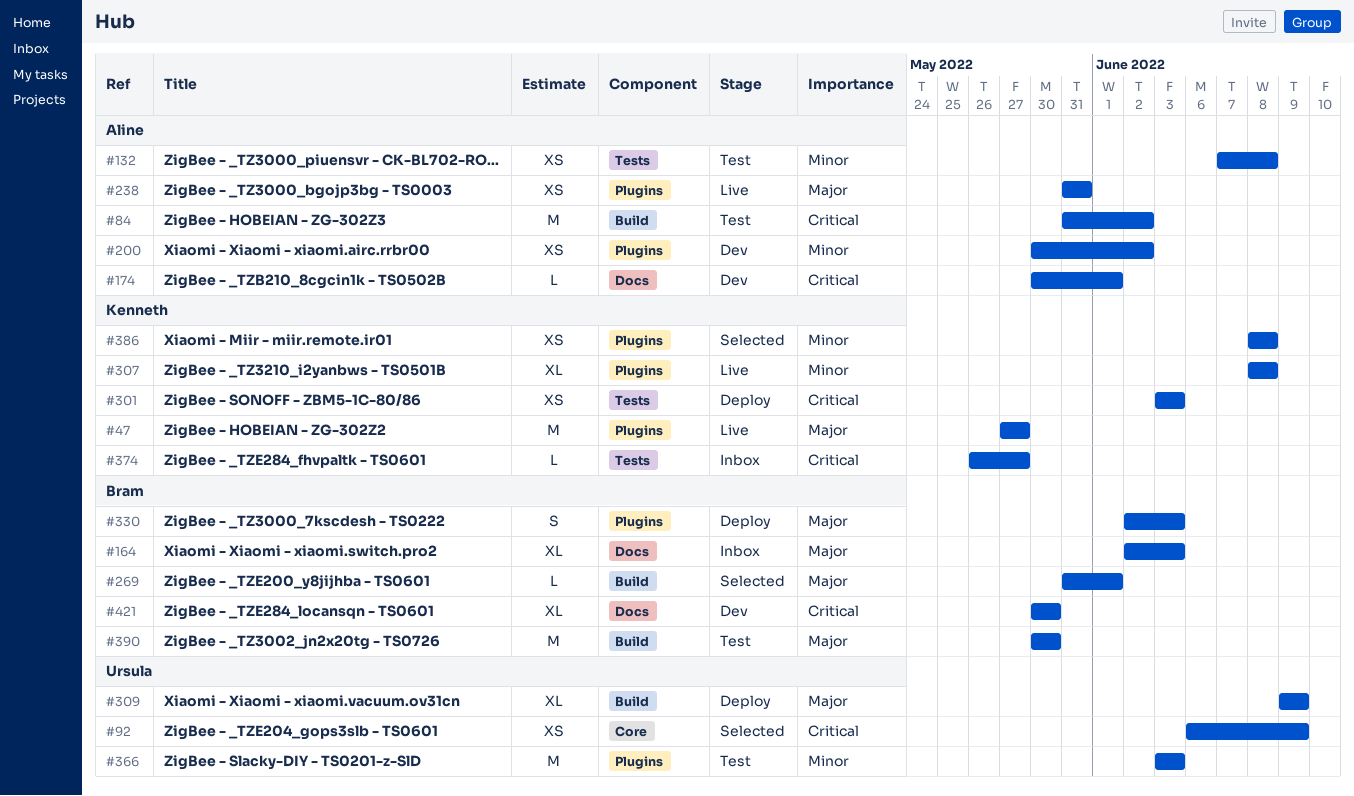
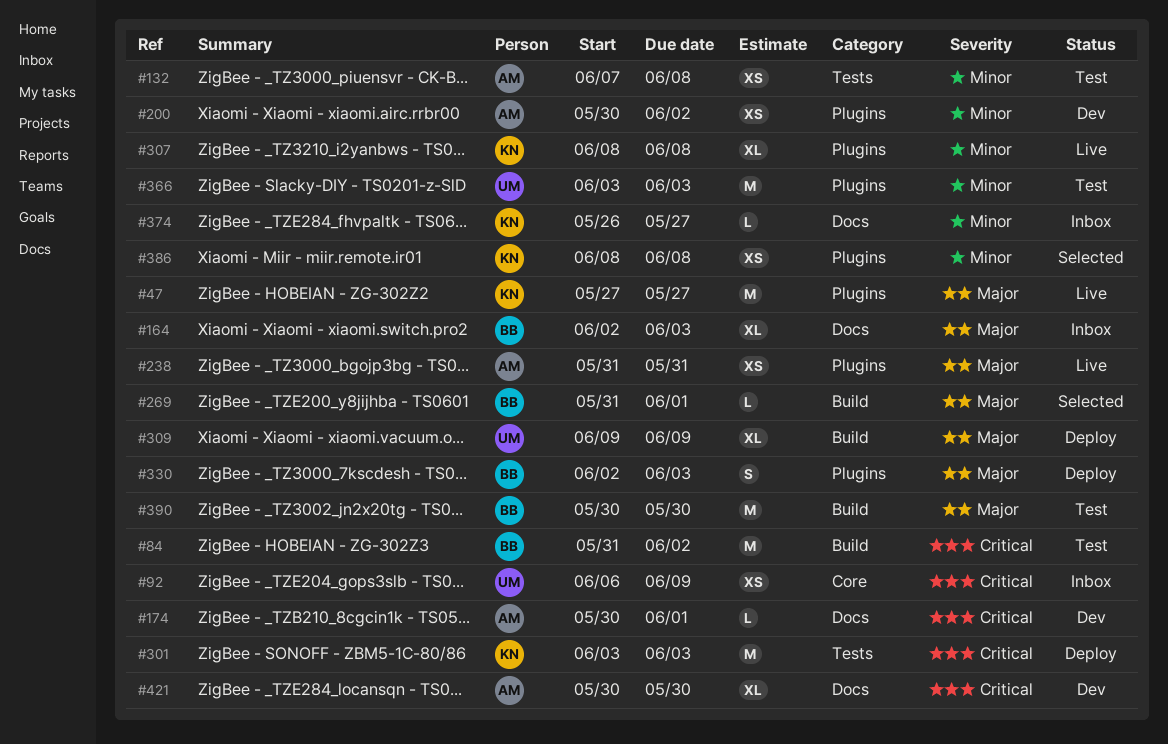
#84, owner: Aline -> Bram
#92, status: Selected -> Inbox
#301, estimate: XS -> M
#374, priority: Critical -> Minor
#374, label: Tests -> Docs
#421, owner: Bram -> Aline

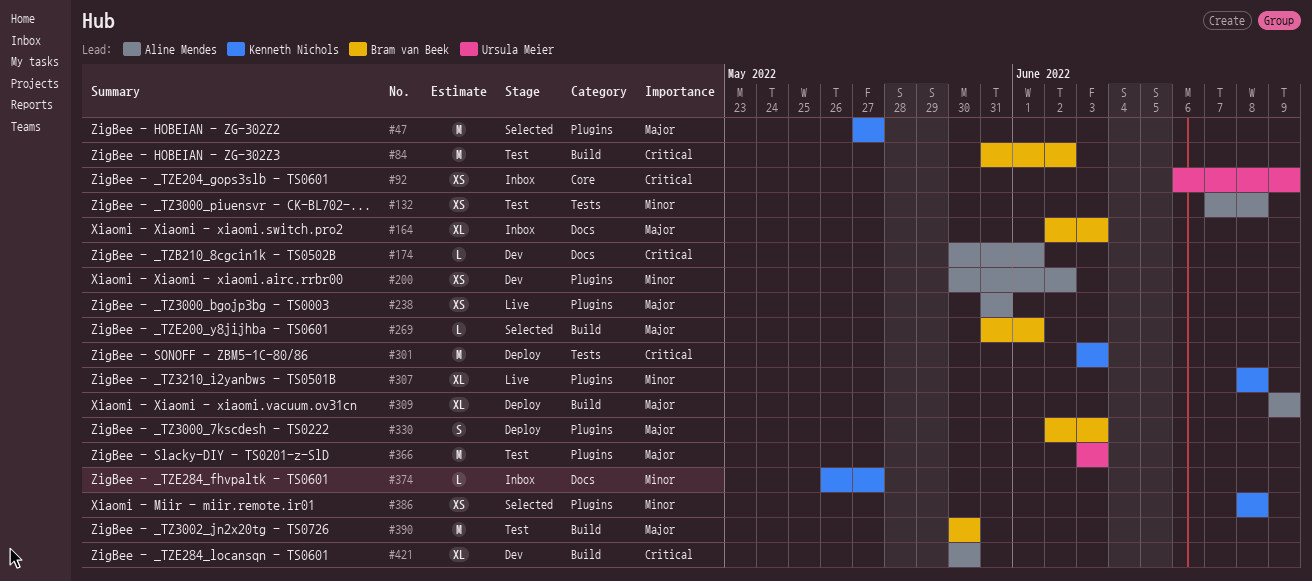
#47, status: Live -> Selected
#309, owner: Ursula Meier -> Aline Mendes
#366, priority: Minor -> Major
#421, label: Docs -> Build

